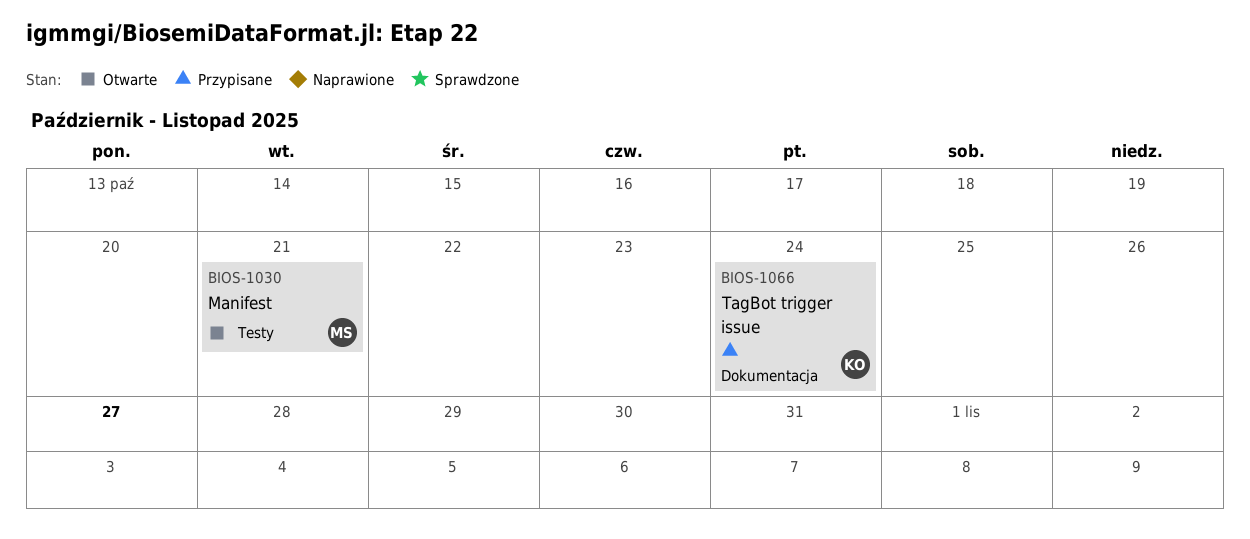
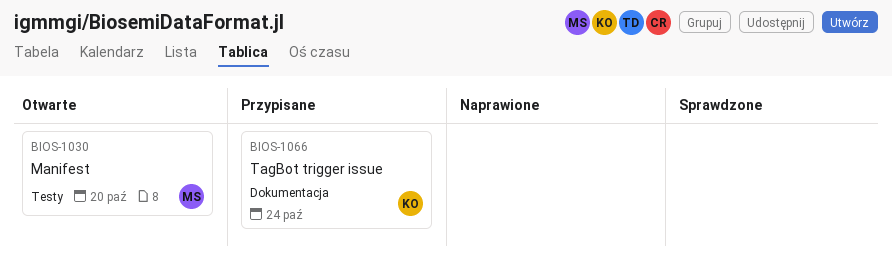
BIOS-1030, due: Oct 21 -> Oct 20

